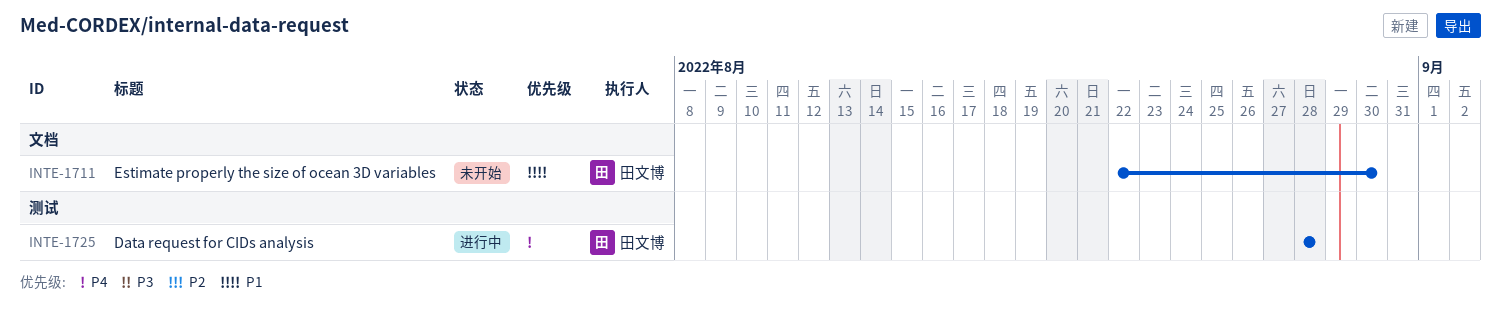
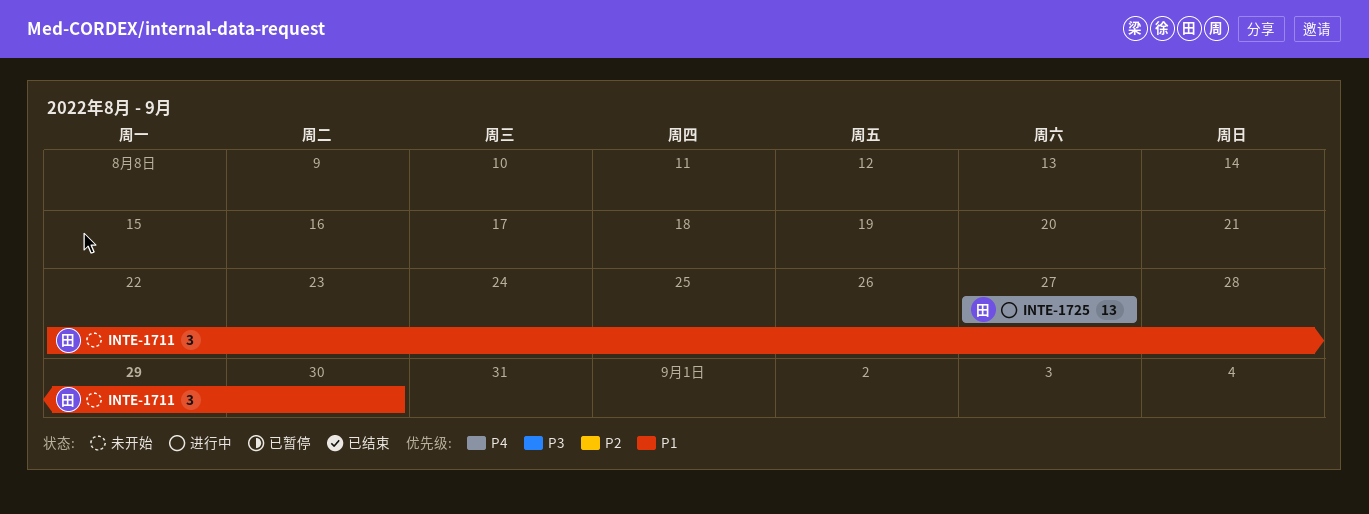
INTE-1725, start: Aug 28 -> Aug 27
INTE-1725, due: Aug 28 -> Aug 27

